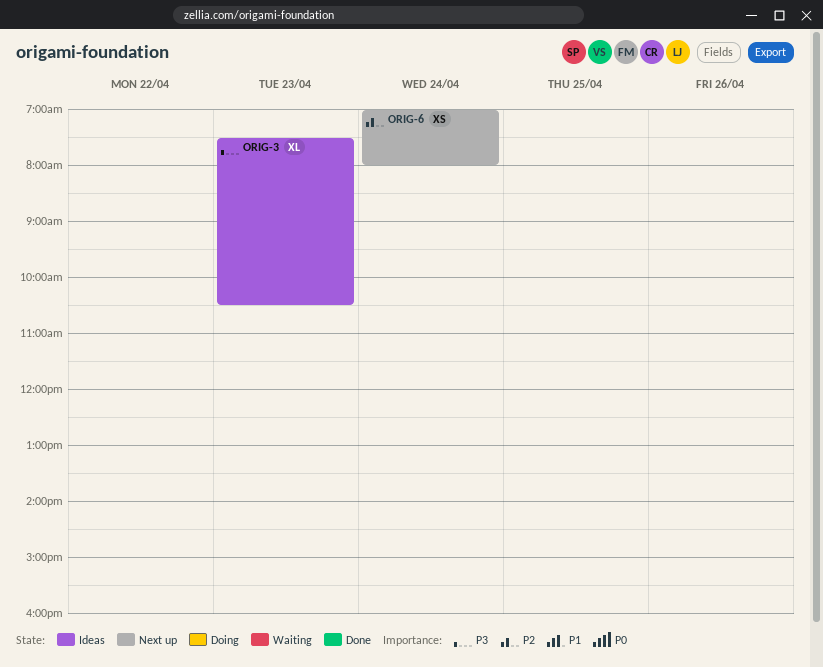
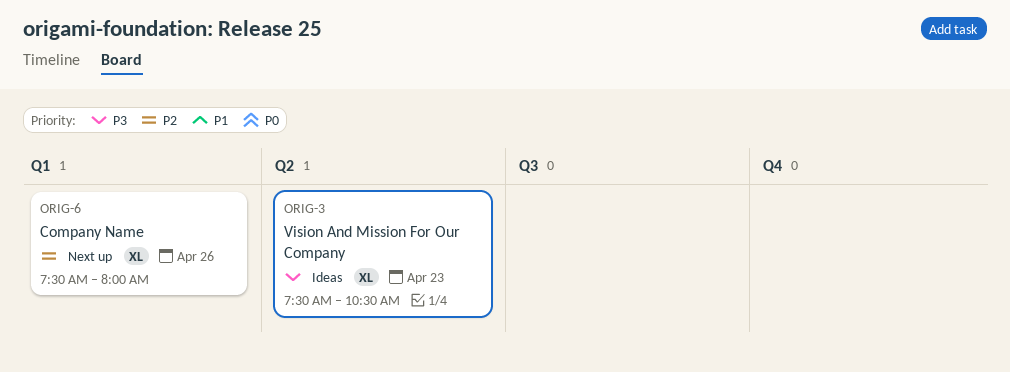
ORIG-6, estimate: XS -> XL
ORIG-6, day: Apr 24 -> Apr 26
ORIG-6, begins: 07:00 -> 07:30

